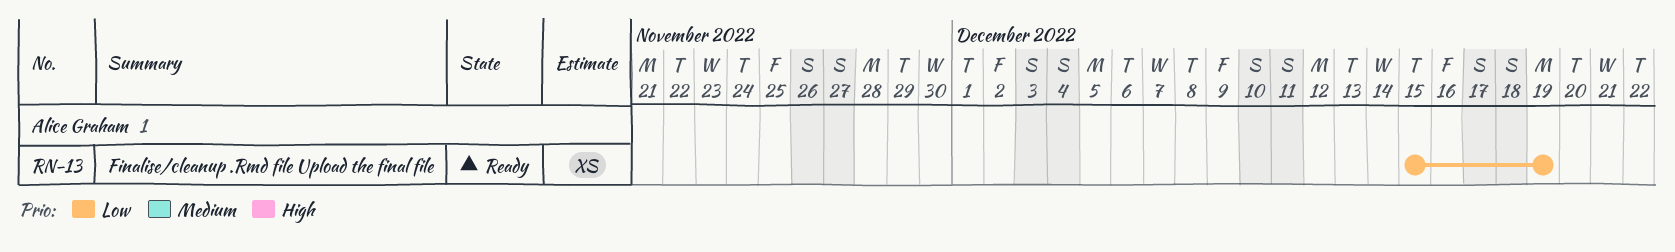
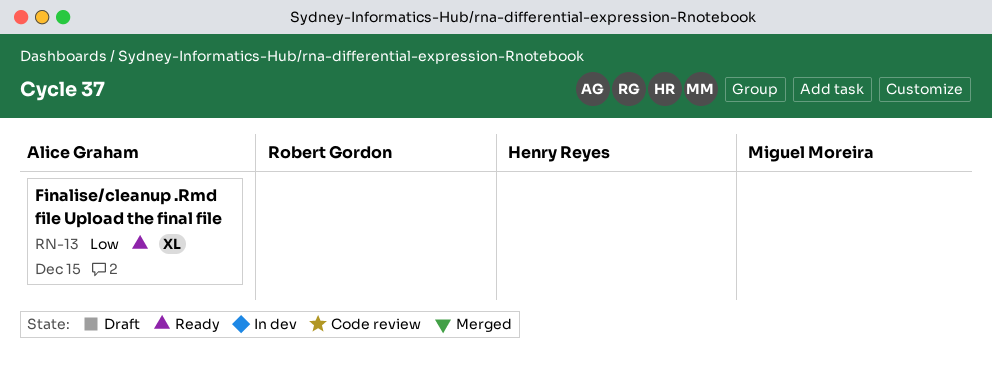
RN-13, estimate: XS -> XL
RN-13, due: Dec 19 -> Dec 15

